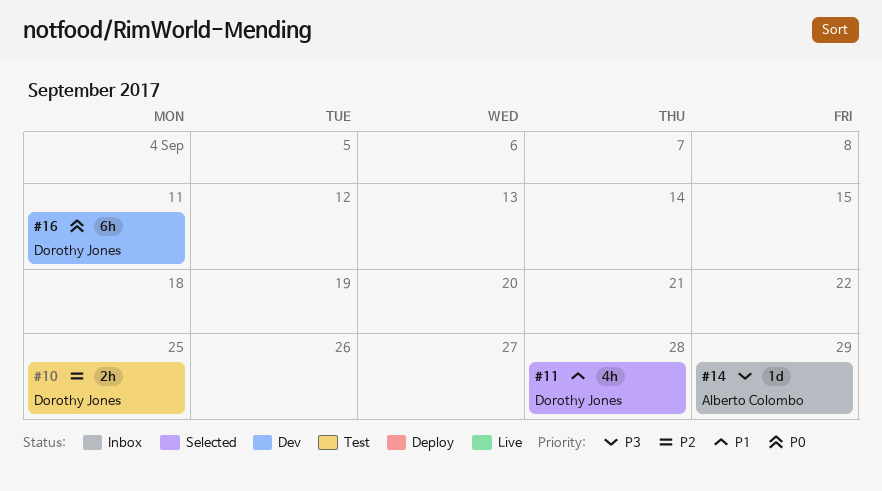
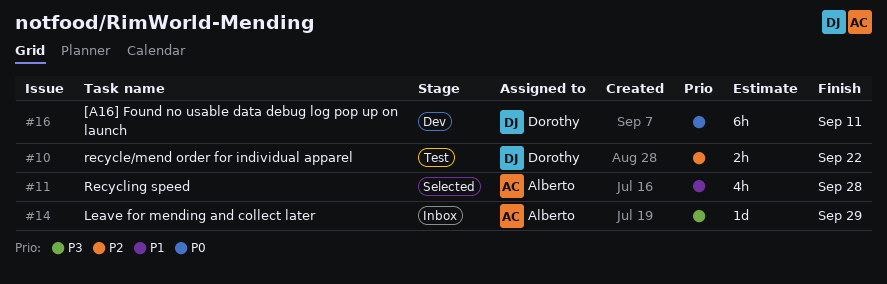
#10, due: Sep 25 -> Sep 22
#11, owner: Dorothy Jones -> Alberto Colombo

